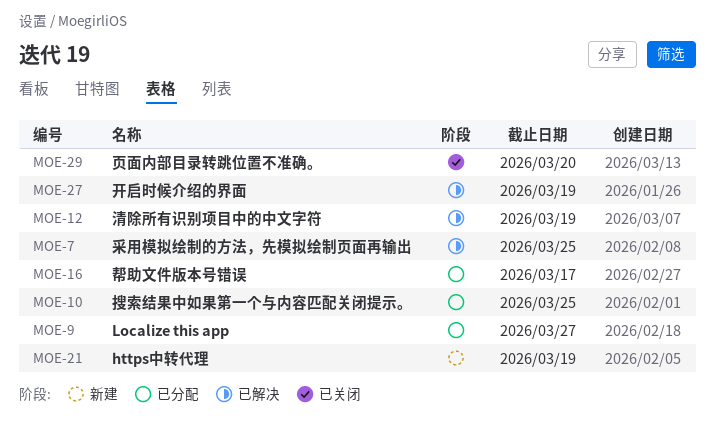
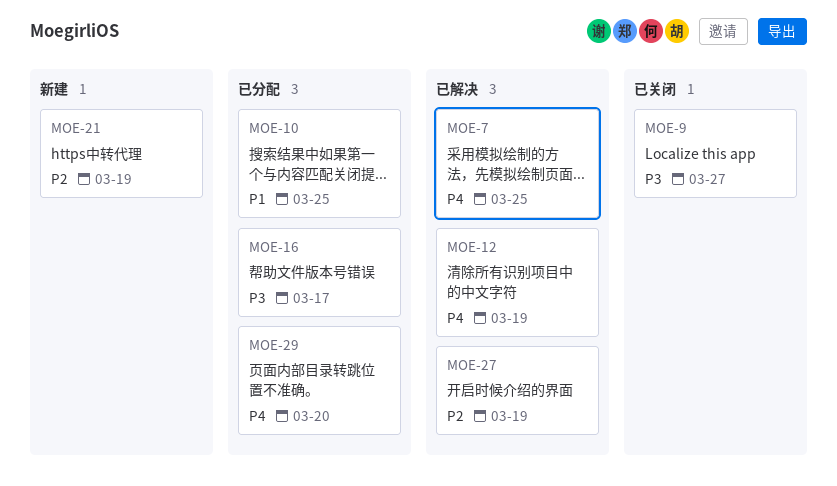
MOE-9, status: 已分配 -> 已关闭
MOE-29, status: 已关闭 -> 已分配

